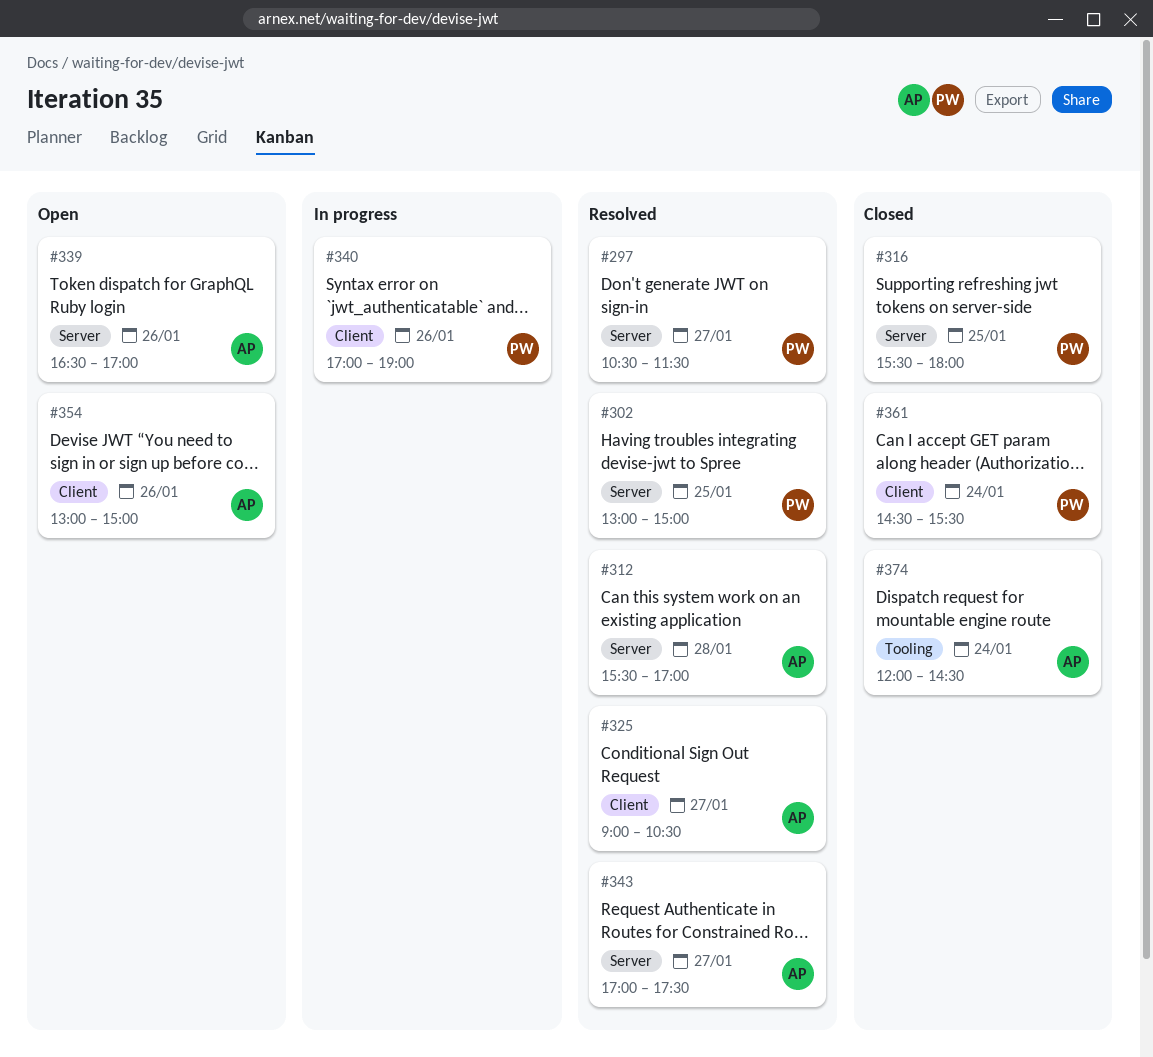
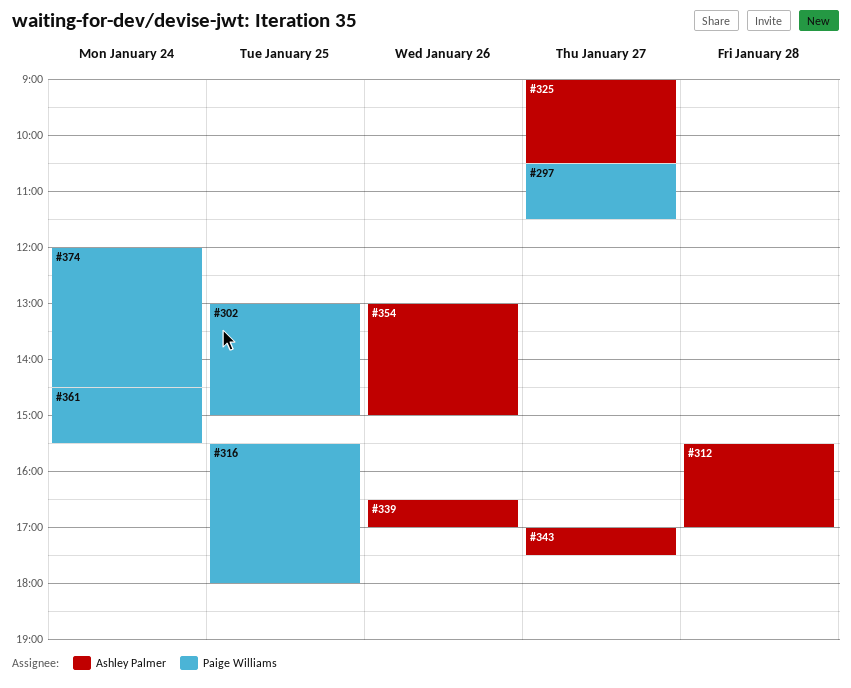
#340: present -> none
#374, owner: Ashley Palmer -> Paige Williams

